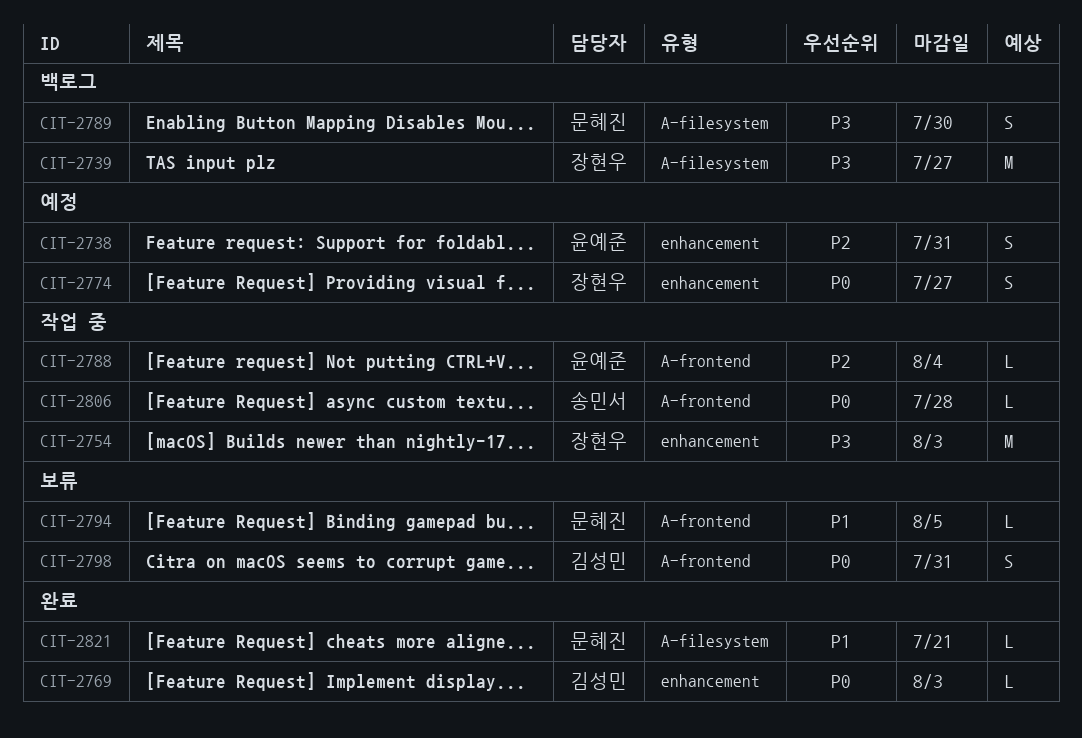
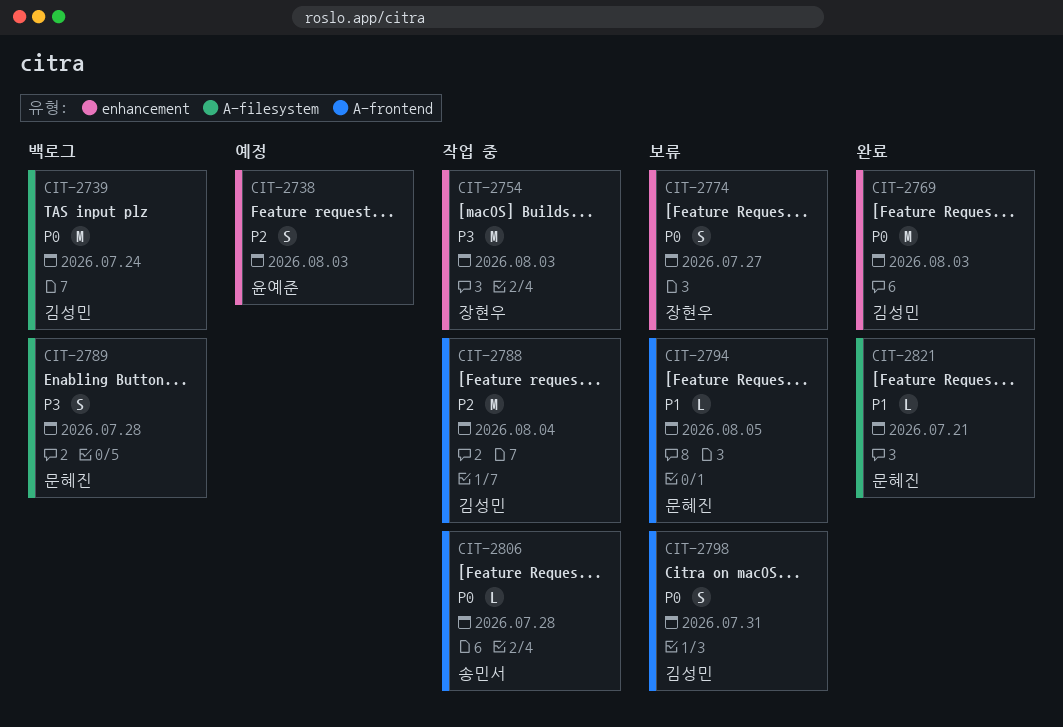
CIT-2738, due: Jul 31 -> Aug 3
CIT-2739, owner: 장현우 -> 김성민
CIT-2739, priority: P3 -> P0
CIT-2739, due: Jul 27 -> Jul 24
CIT-2769, estimate: L -> M
CIT-2774, status: 예정 -> 보류
CIT-2788, owner: 윤예준 -> 김성민
CIT-2788, estimate: L -> M
CIT-2789, due: Jul 30 -> Jul 28

